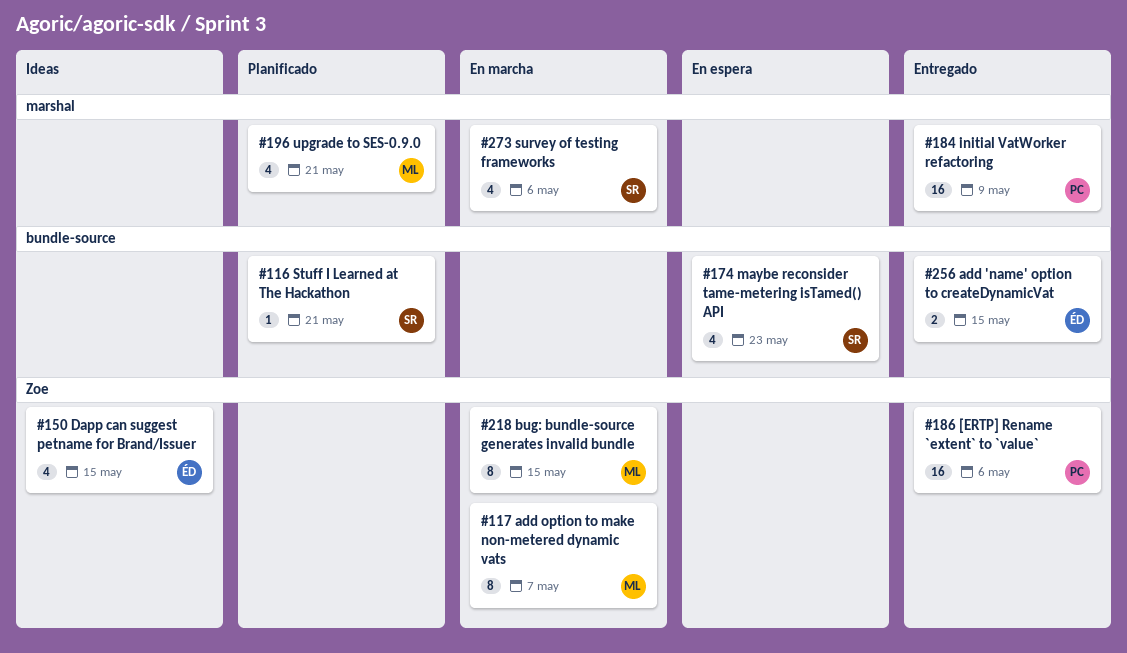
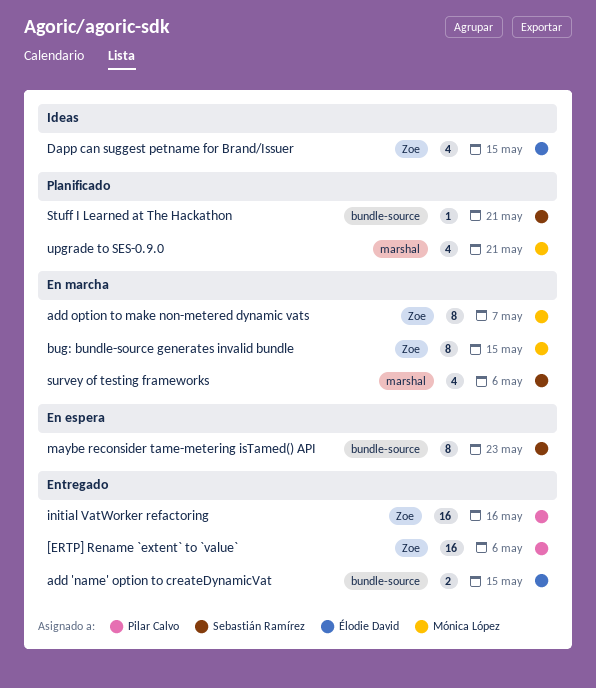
initial VatWorker refactoring, label: marshal -> Zoe
initial VatWorker refactoring, due: May 9 -> May 16
maybe reconsider tame-metering isTamed() API, estimate: 4 -> 8

